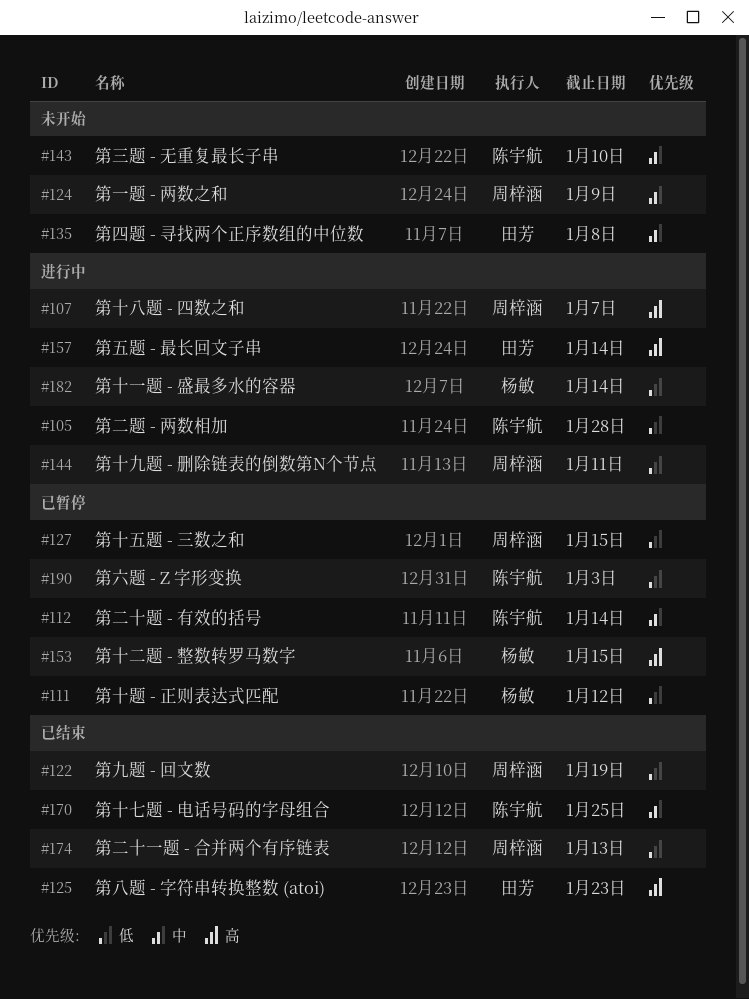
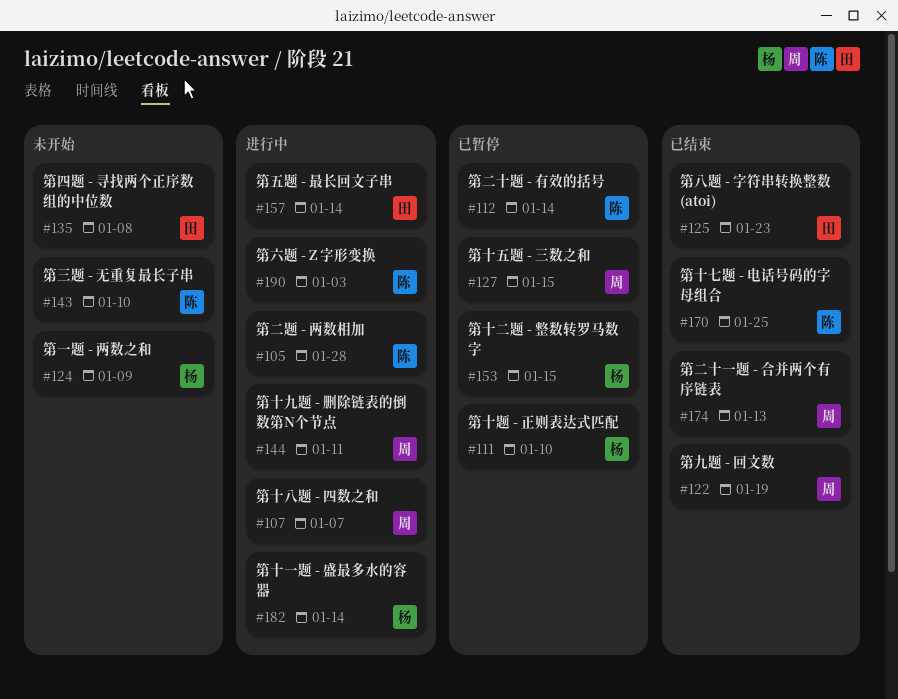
#111, due: Jan 12 -> Jan 10
#124, owner: 周梓涵 -> 杨敏
#190, status: 已暂停 -> 进行中

